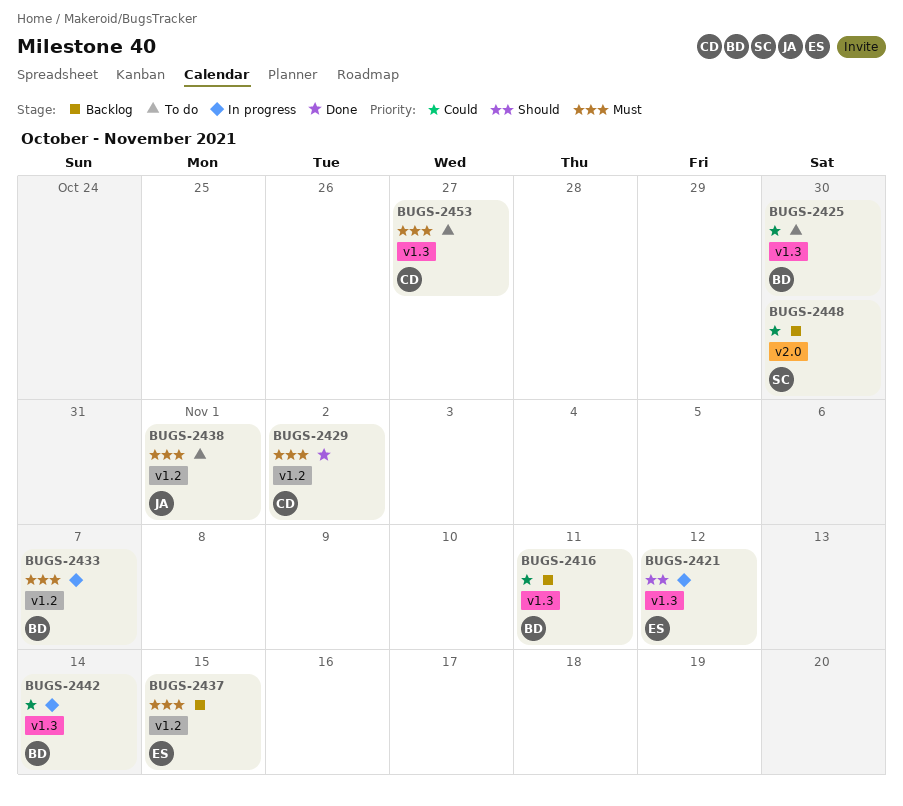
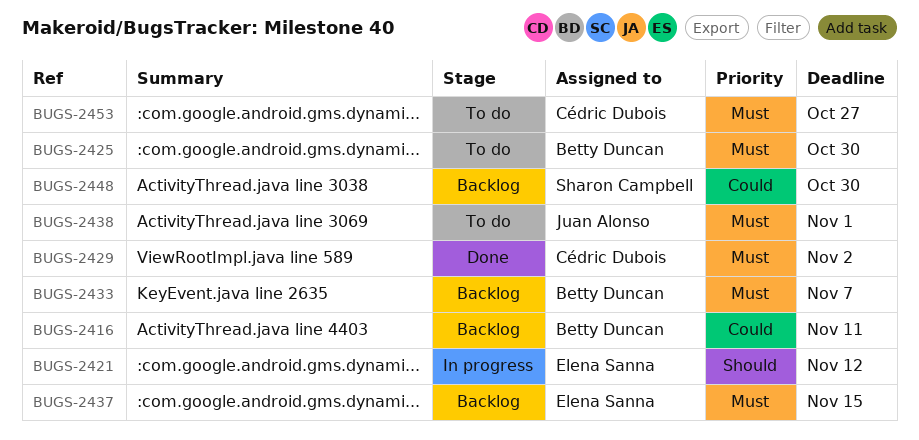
BUGS-2425, priority: Could -> Must
BUGS-2433, status: In progress -> Backlog
BUGS-2442: present -> none

